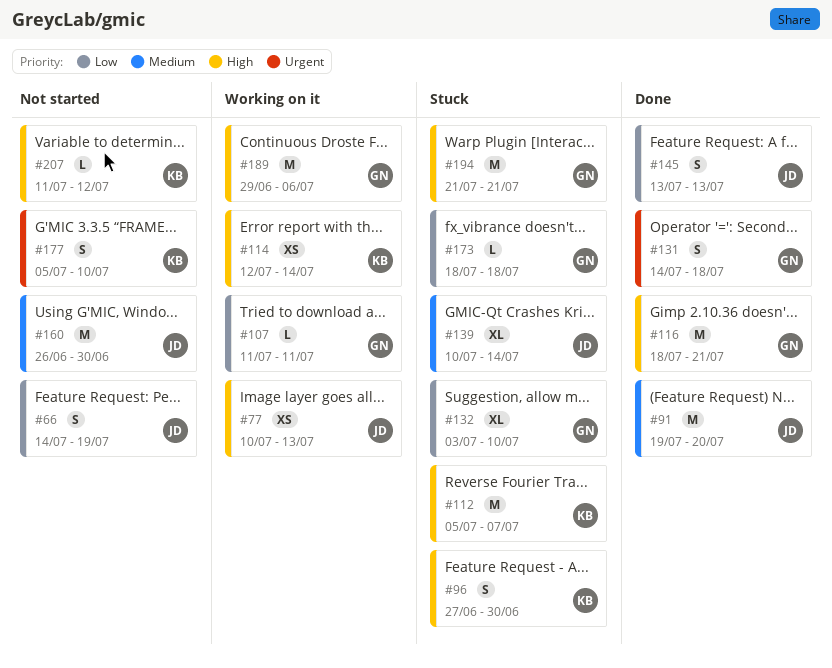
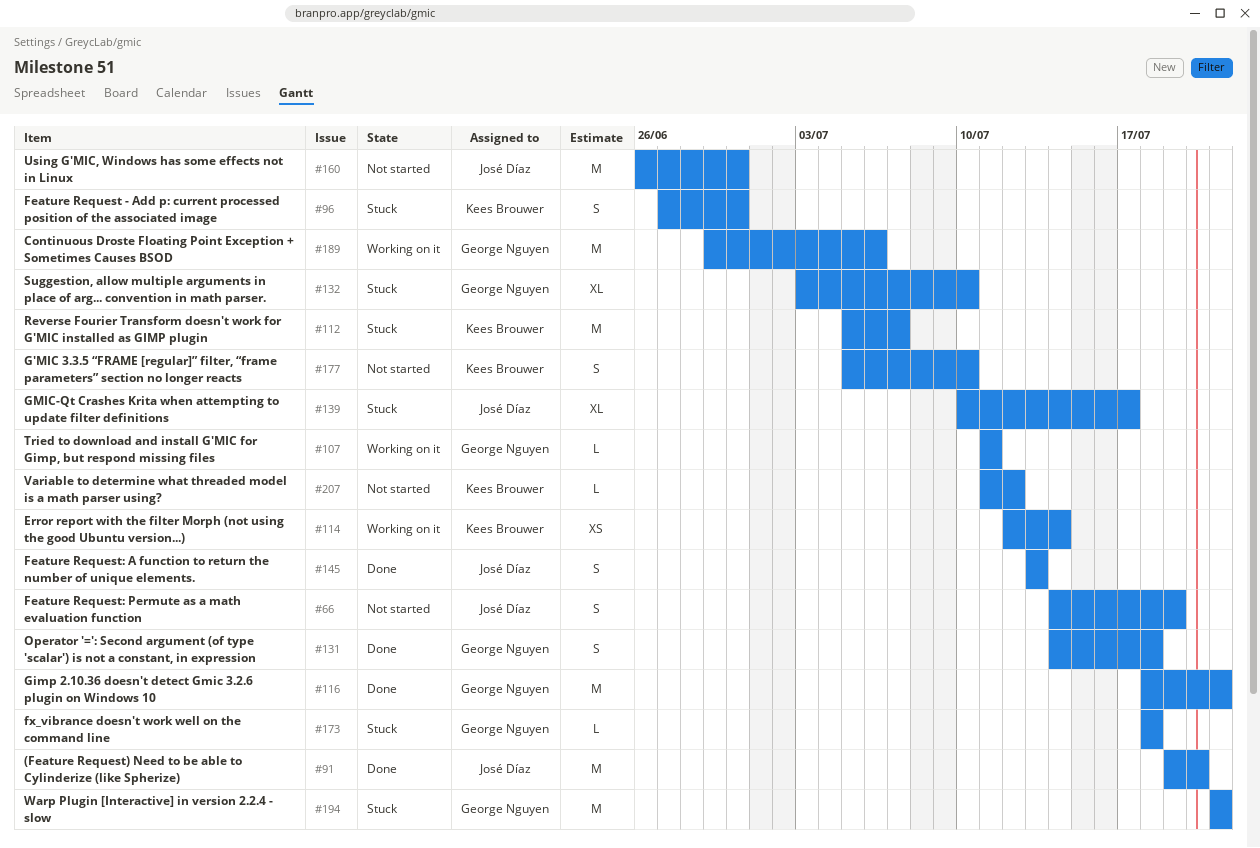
#77: present -> none
#139, due: Jul 14 -> Jul 17

